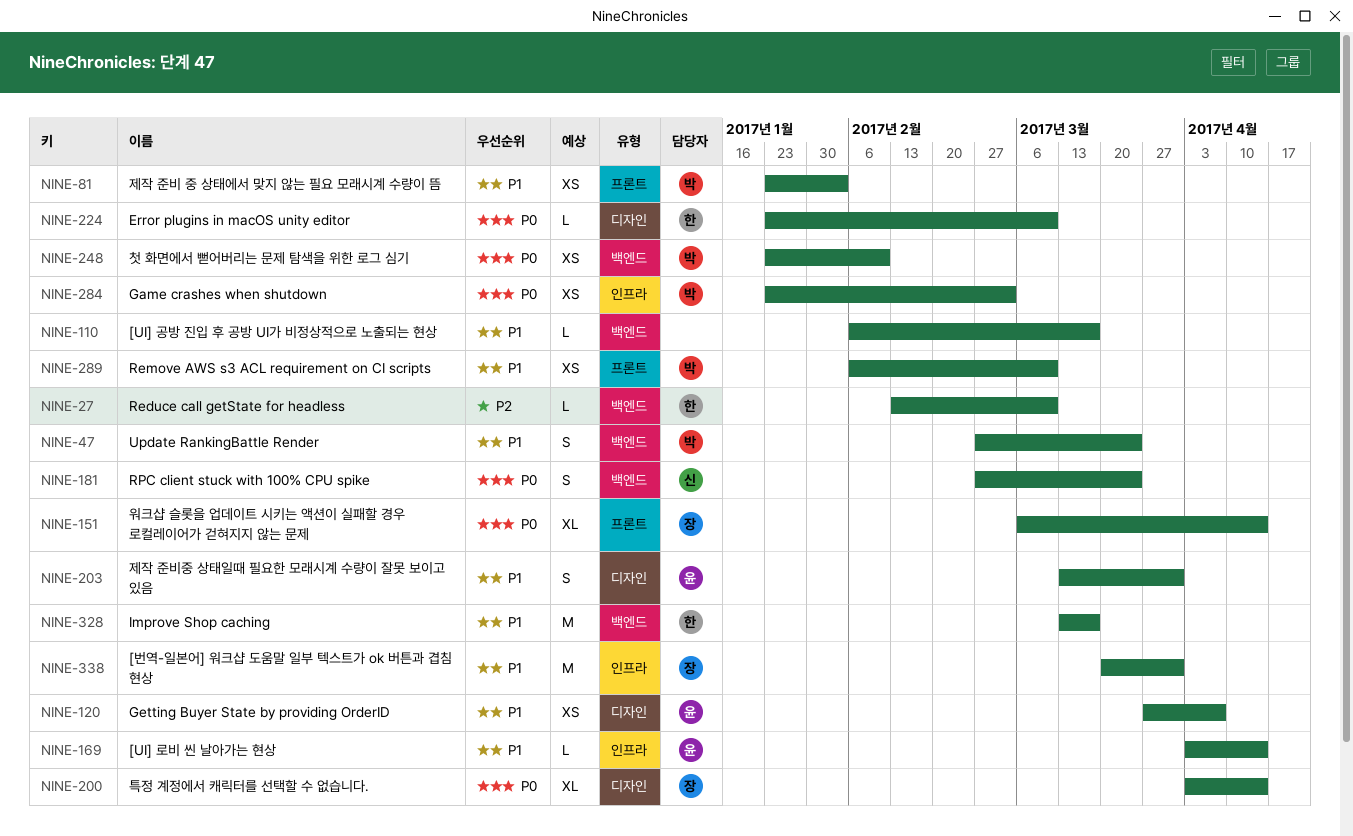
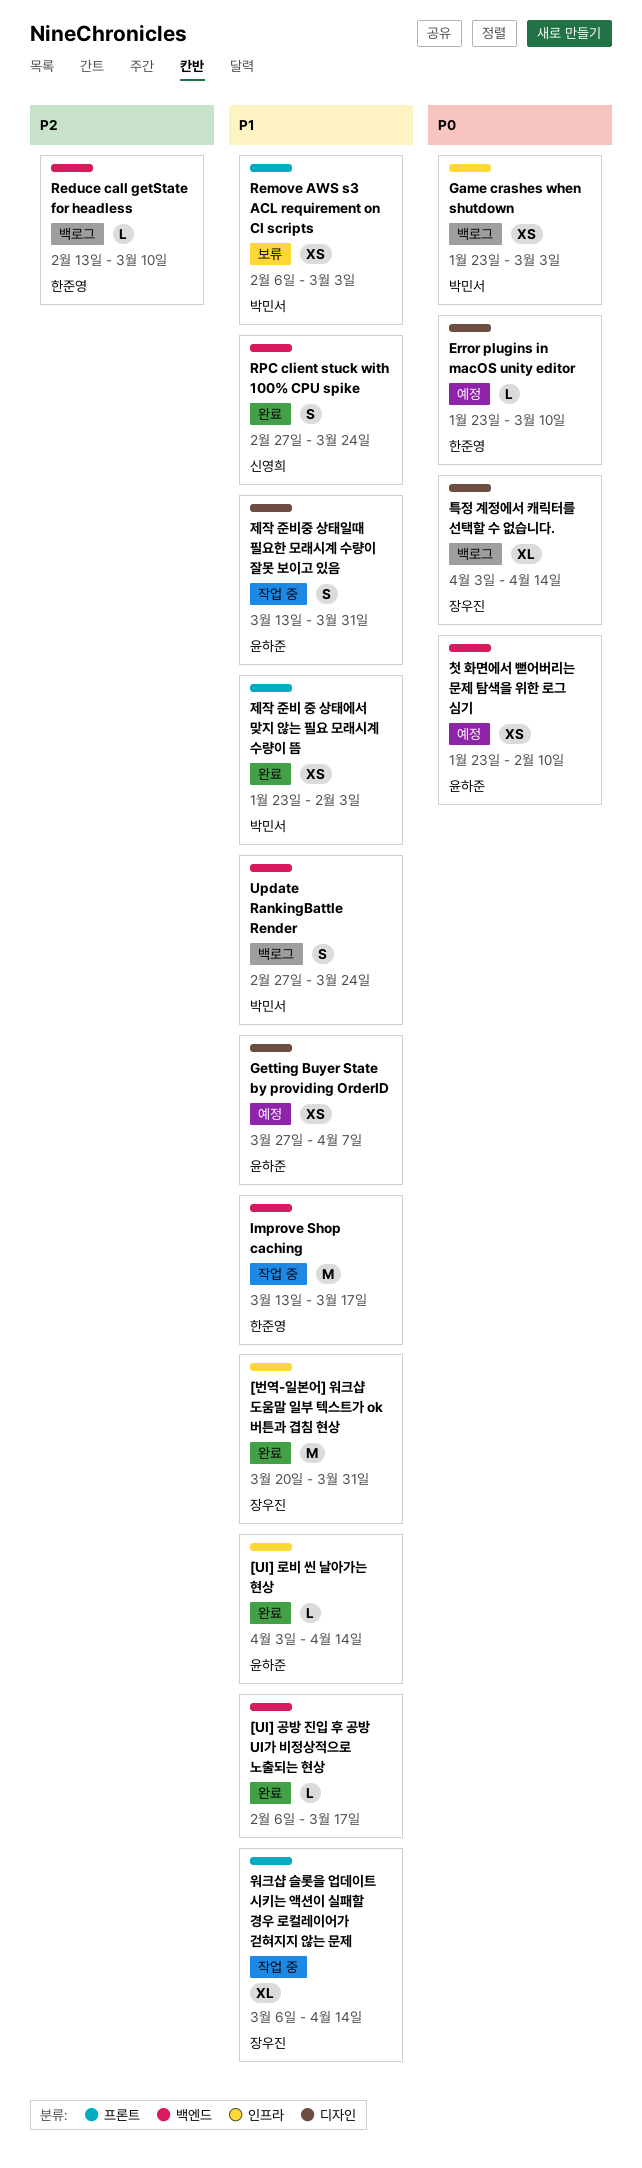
Remove AWS s3 ACL requirement on CI scripts, due: Mar 10 -> Mar 3
RPC client stuck with 100% CPU spike, priority: P0 -> P1
워크샵 슬롯을 업데이트 시키는 액션이 실패할 경우 로컬레이어가 걷혀지지 않는 문제, priority: P0 -> P1
첫 화면에서 뻗어버리는 문제 탐색을 위한 로그 심기, owner: 박민서 -> 윤하준

